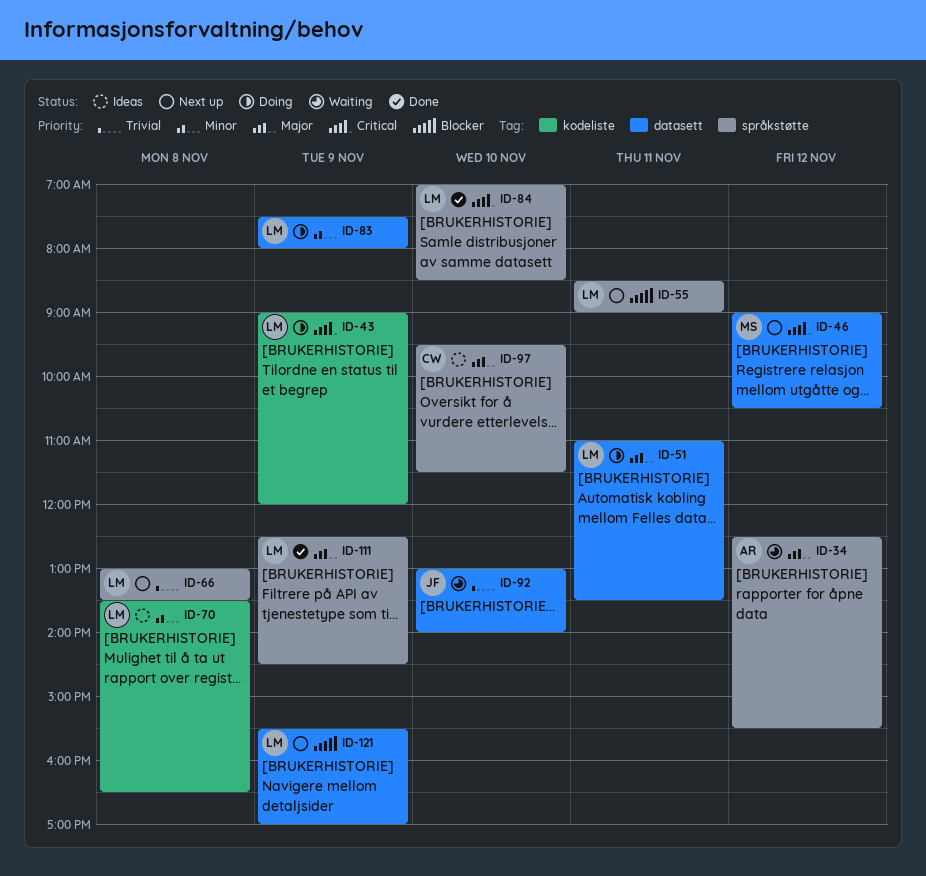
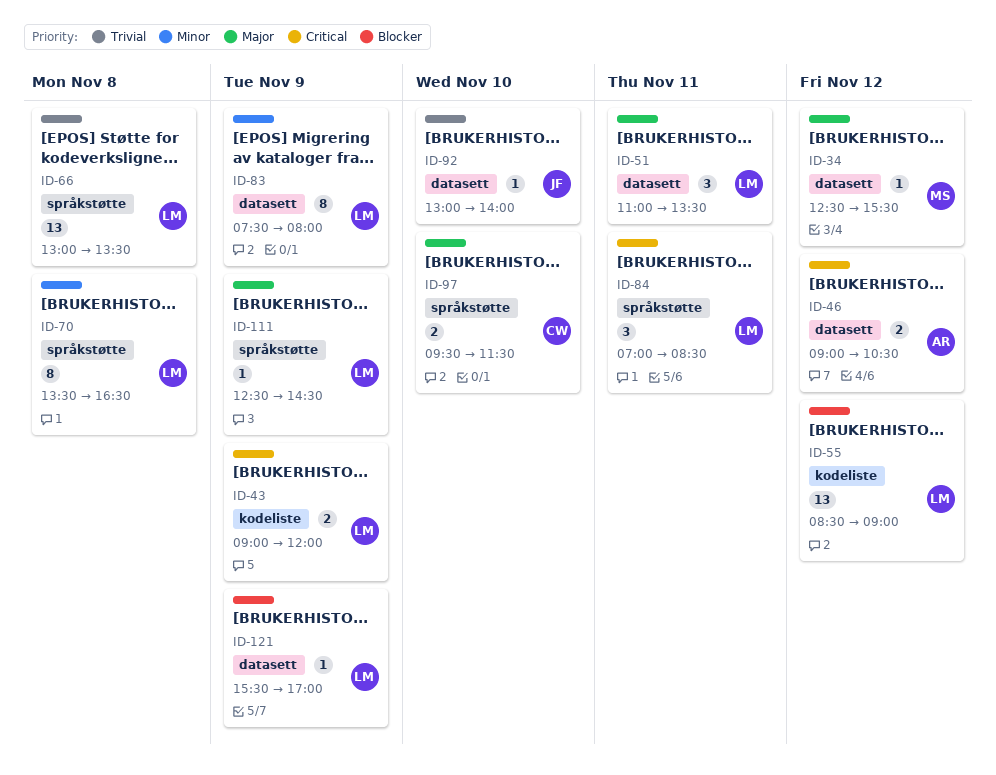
ID-34, owner: AR -> MS
ID-34, label: språkstøtte -> datasett
ID-46, owner: MS -> AR
ID-55, label: språkstøtte -> kodeliste
ID-55, day: Nov 11 -> Nov 12
ID-70, label: kodeliste -> språkstøtte
ID-84, day: Nov 10 -> Nov 11

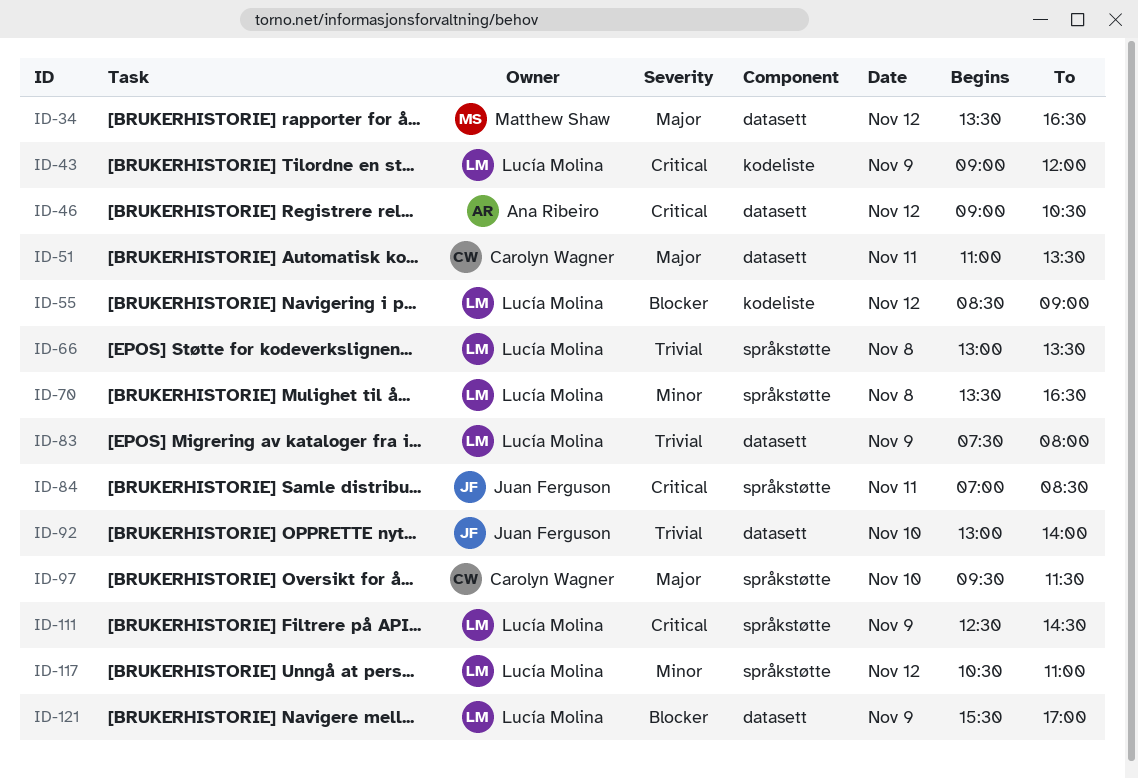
ID-34, begins: 12:30 -> 13:30
ID-34, ends: 15:30 -> 16:30
ID-51, owner: Lucía Molina -> Carolyn Wagner
ID-83, priority: Minor -> Trivial
ID-84, owner: Lucía Molina -> Juan Ferguson
ID-111, priority: Major -> Critical
ID-117: none -> present

